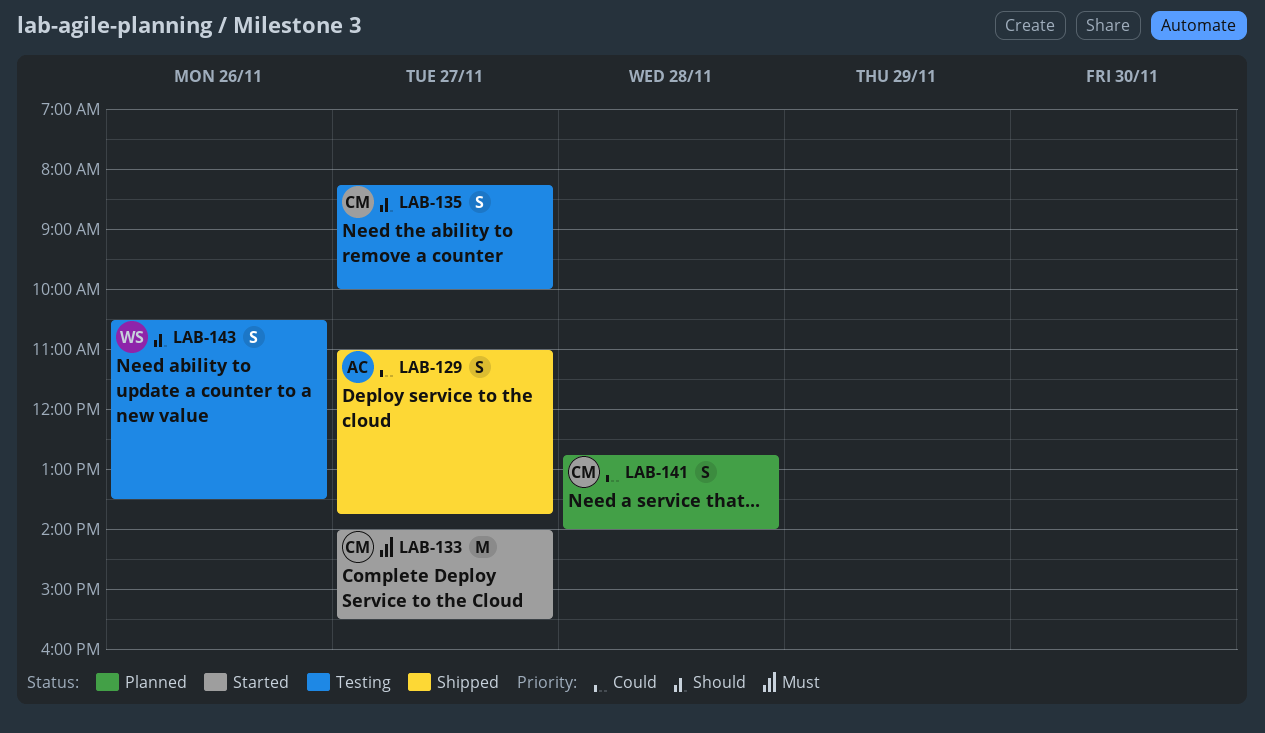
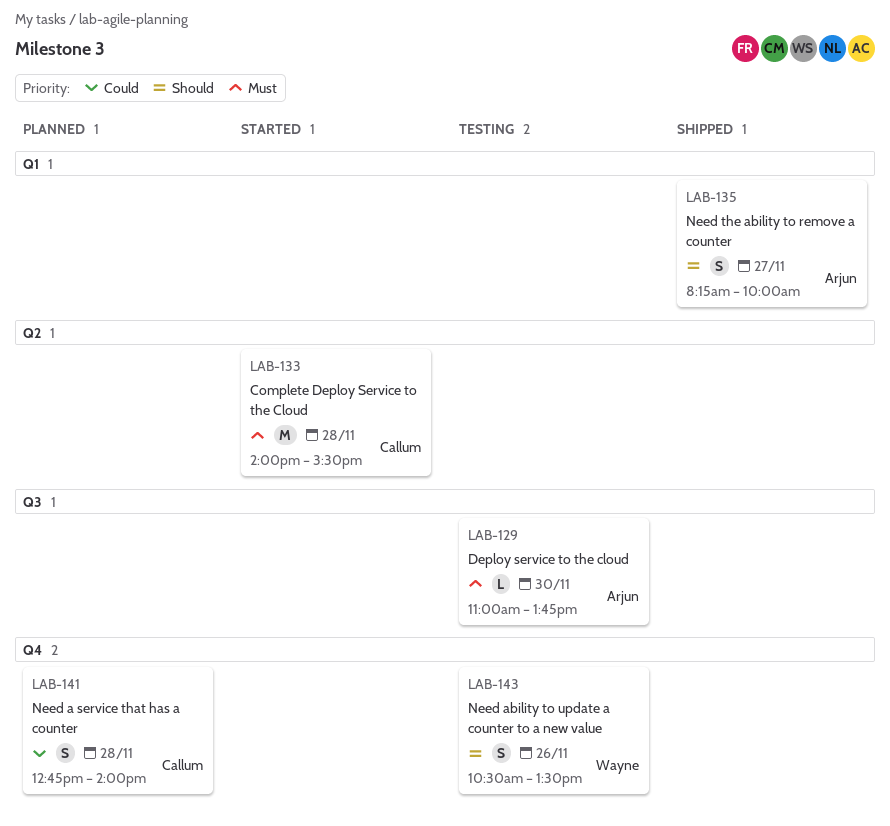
LAB-129, status: Shipped -> Testing
LAB-129, priority: Could -> Must
LAB-129, estimate: S -> L
LAB-129, day: Nov 27 -> Nov 30
LAB-133, day: Nov 27 -> Nov 28
LAB-135, status: Testing -> Shipped
LAB-135, owner: Callum -> Arjun

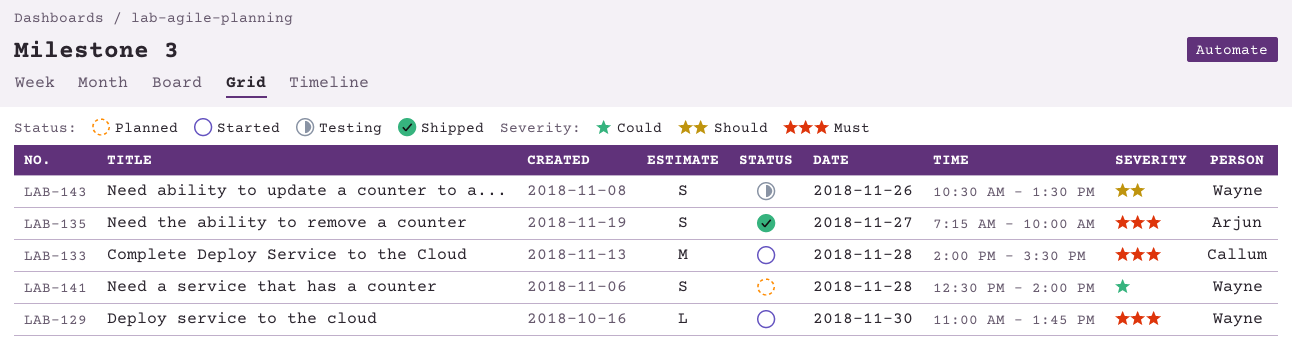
LAB-129, status: Testing -> Started
LAB-129, owner: Arjun -> Wayne
LAB-135, priority: Should -> Must
LAB-135, begins: 08:15 -> 07:15
LAB-141, owner: Callum -> Wayne
LAB-141, begins: 12:45 -> 12:30

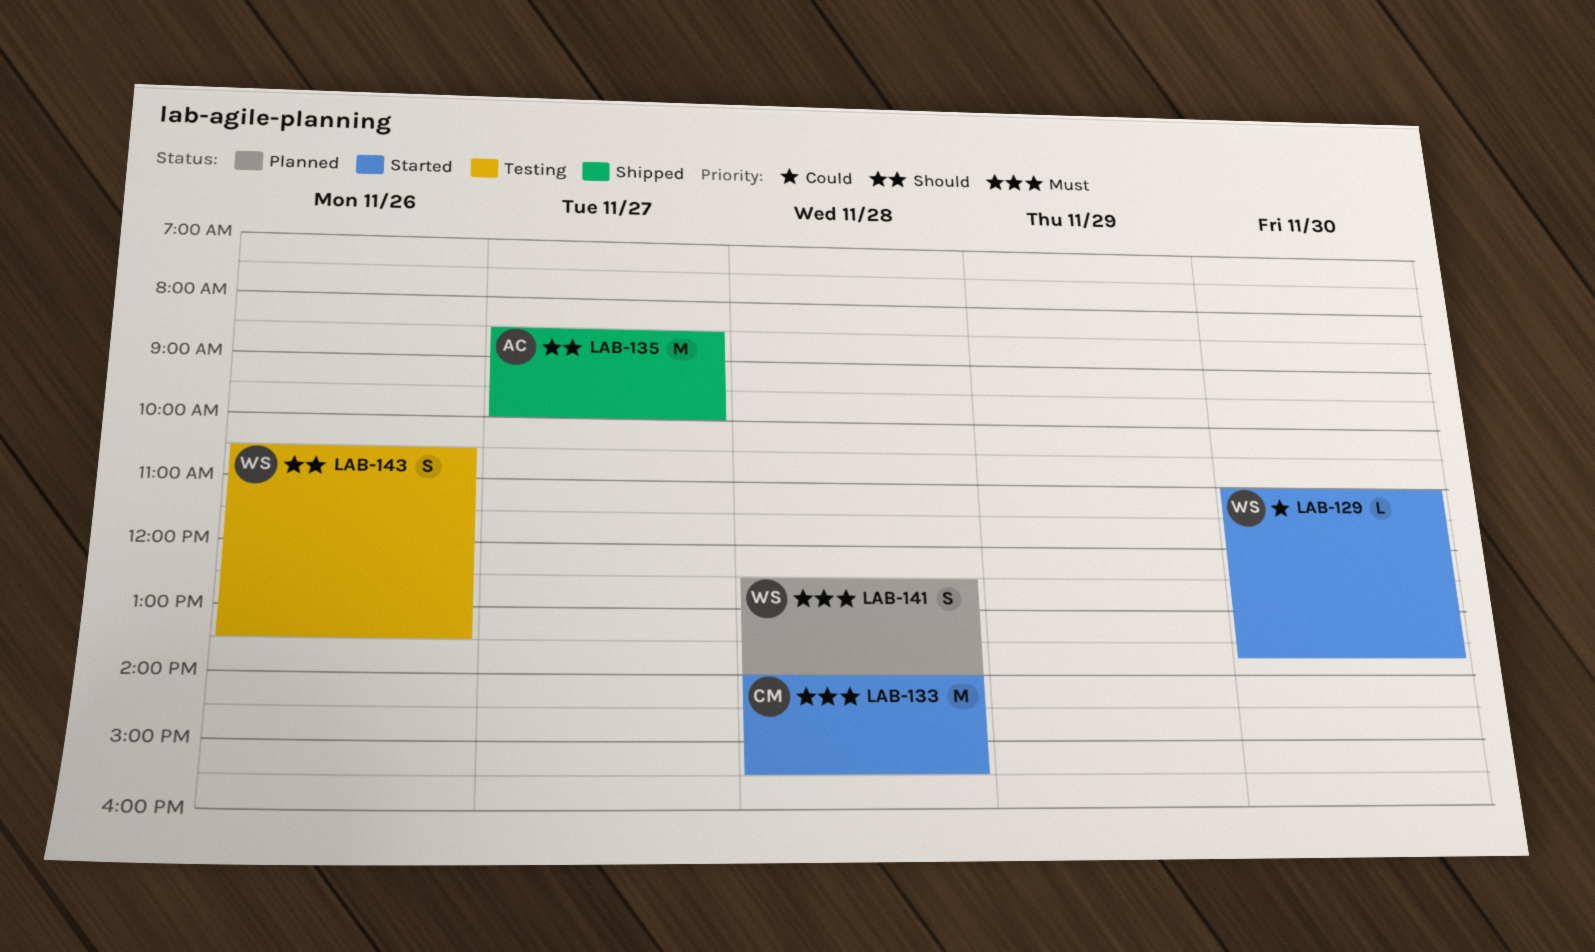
LAB-129, priority: Must -> Could
LAB-135, priority: Must -> Should
LAB-135, estimate: S -> M
LAB-135, begins: 07:15 -> 08:30
LAB-141, priority: Could -> Must

